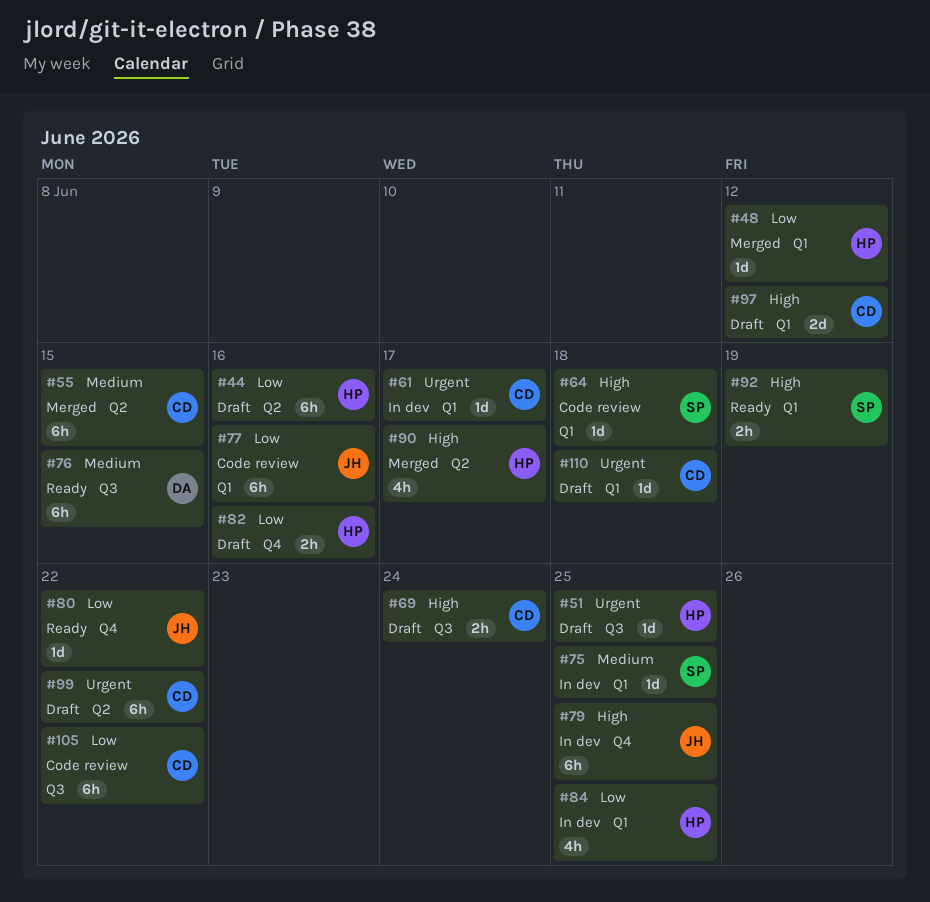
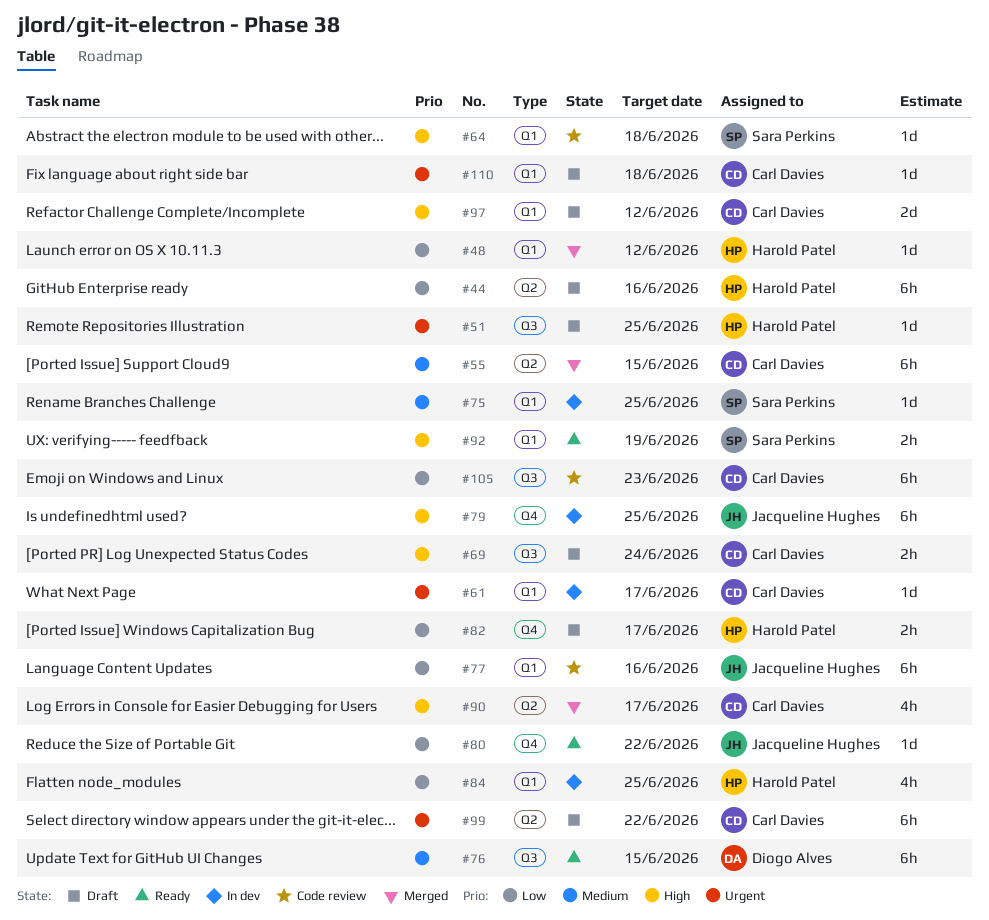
#82, due: Jun 16 -> Jun 17
#90, owner: Harold Patel -> Carl Davies
#105, due: Jun 22 -> Jun 23

